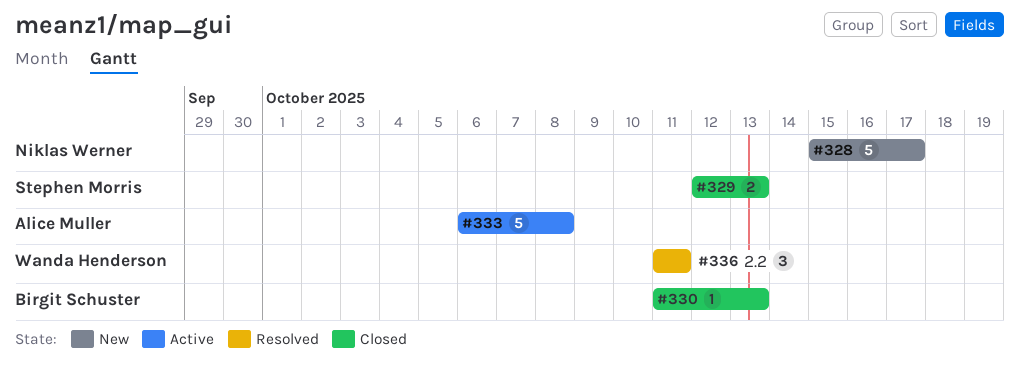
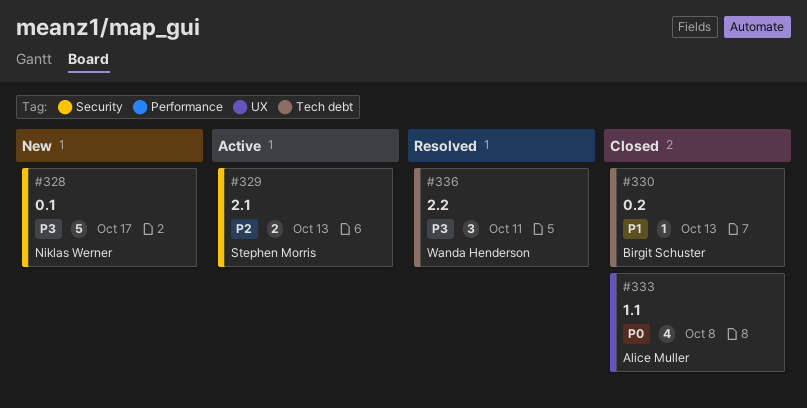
#329, status: Closed -> Active
#333, status: Active -> Closed
#333, estimate: 5 -> 4

